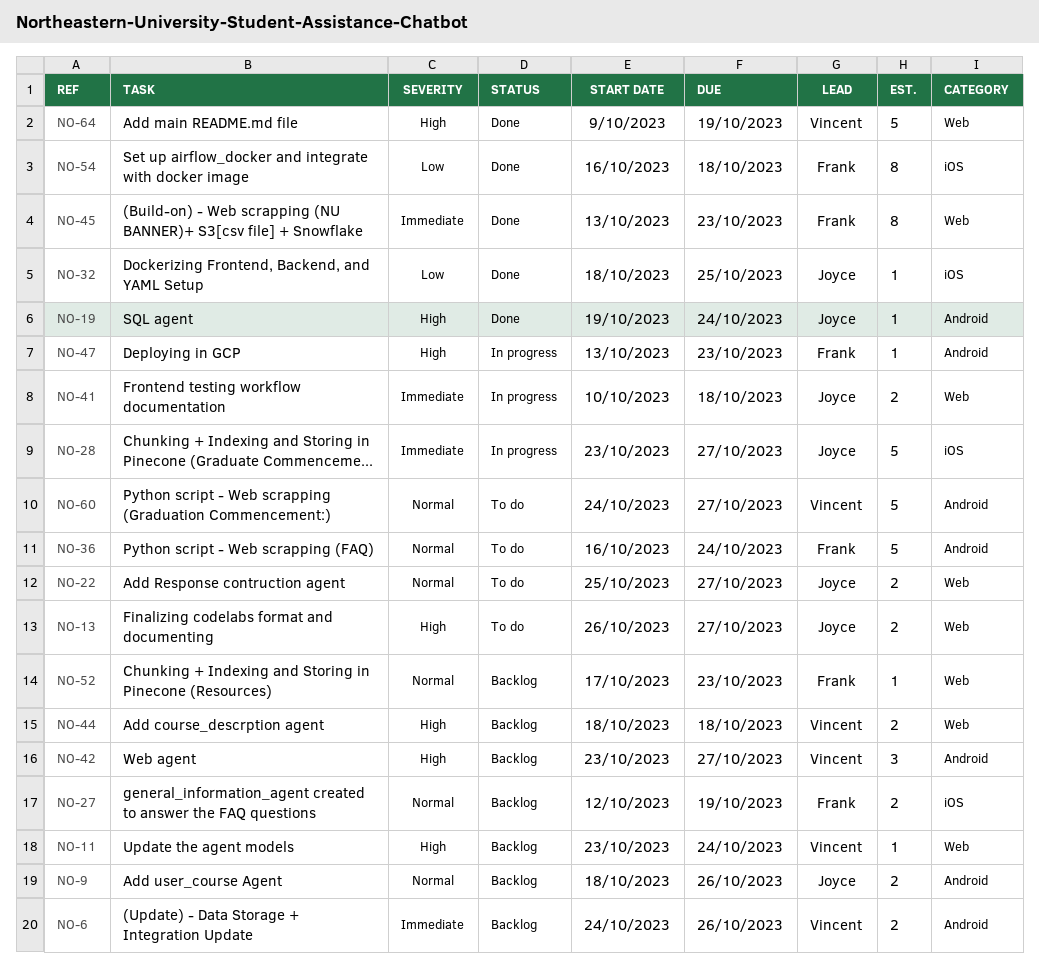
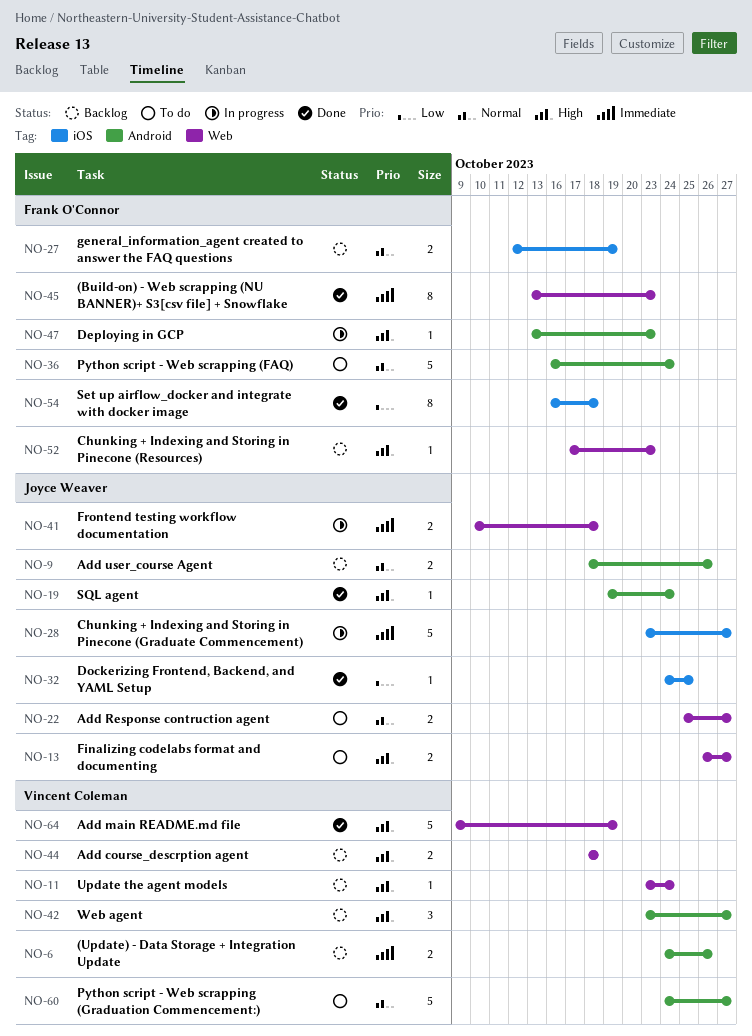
NO-32, start: Oct 18 -> Oct 24
NO-52, priority: Normal -> High

